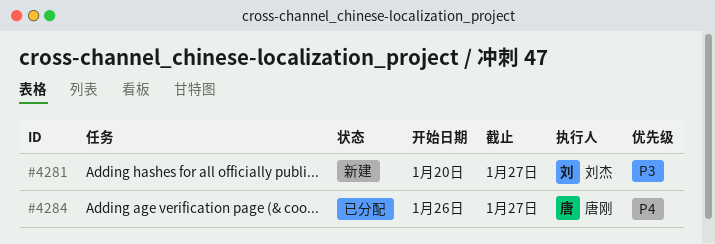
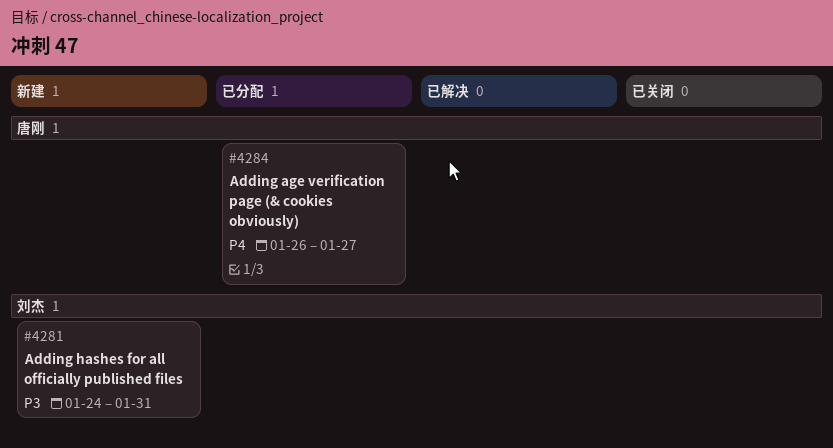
#4281, start: Jan 20 -> Jan 24
#4281, due: Jan 27 -> Jan 31

